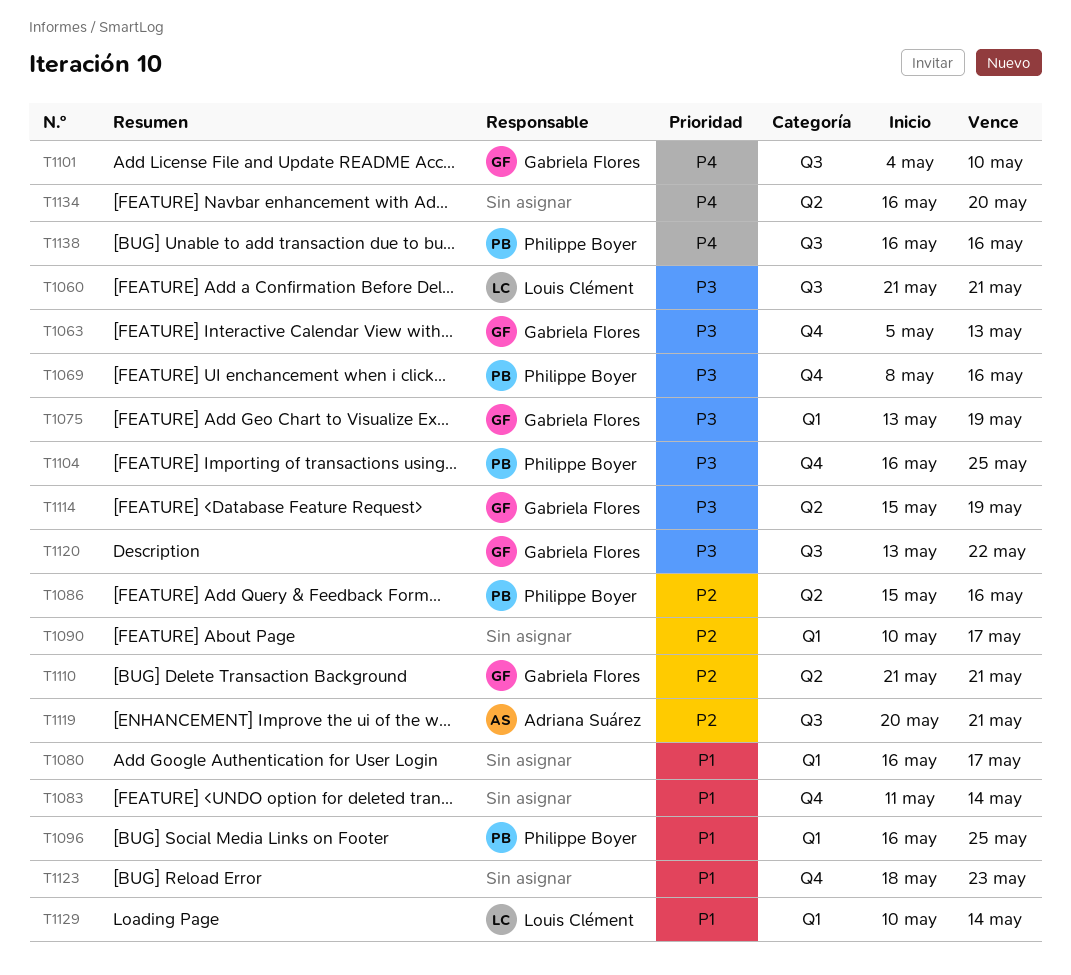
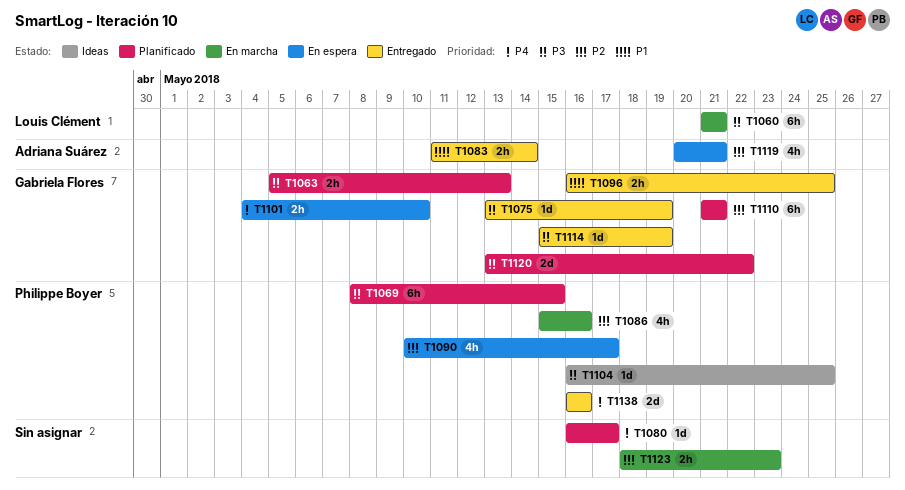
T1069, due: May 16 -> May 15
T1080, priority: P1 -> P4
T1083, owner: none -> Adriana Suárez
T1090, owner: none -> Philippe Boyer
T1096, owner: Philippe Boyer -> Gabriela Flores
T1123, priority: P1 -> P2
T1129: present -> none
T1134: present -> none

